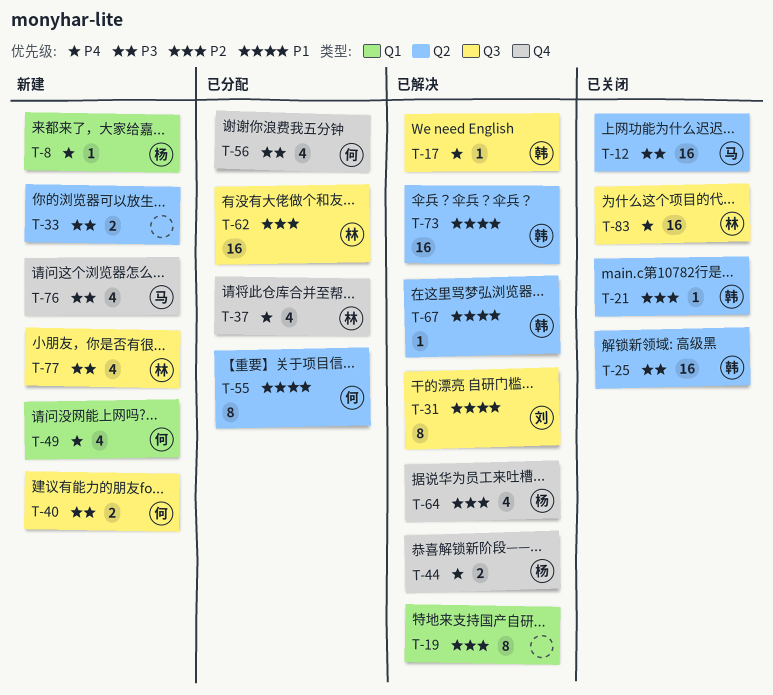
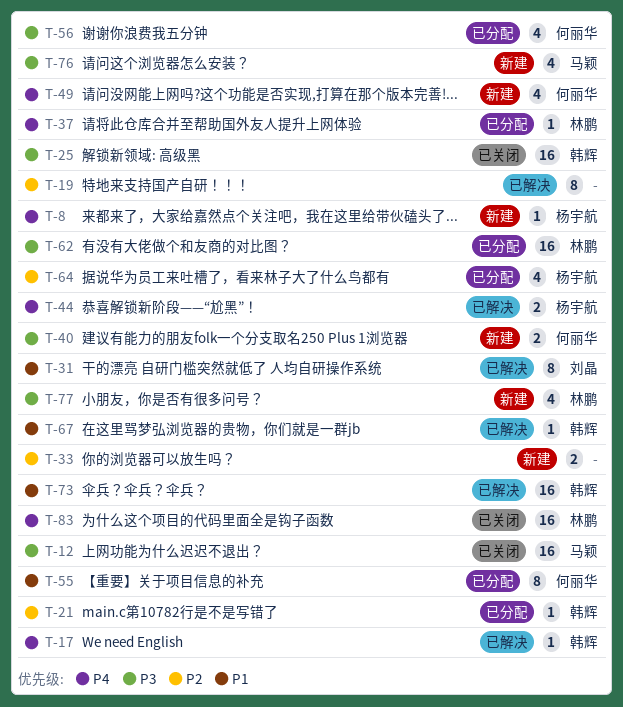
T-21, status: 已关闭 -> 已分配
T-33, priority: P3 -> P2
T-37, estimate: 4 -> 1
T-62, priority: P2 -> P3
T-64, status: 已解决 -> 已分配

